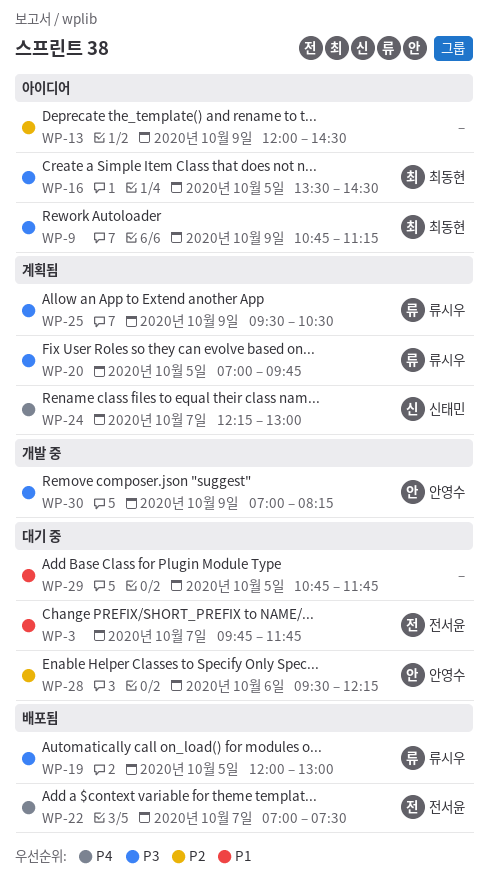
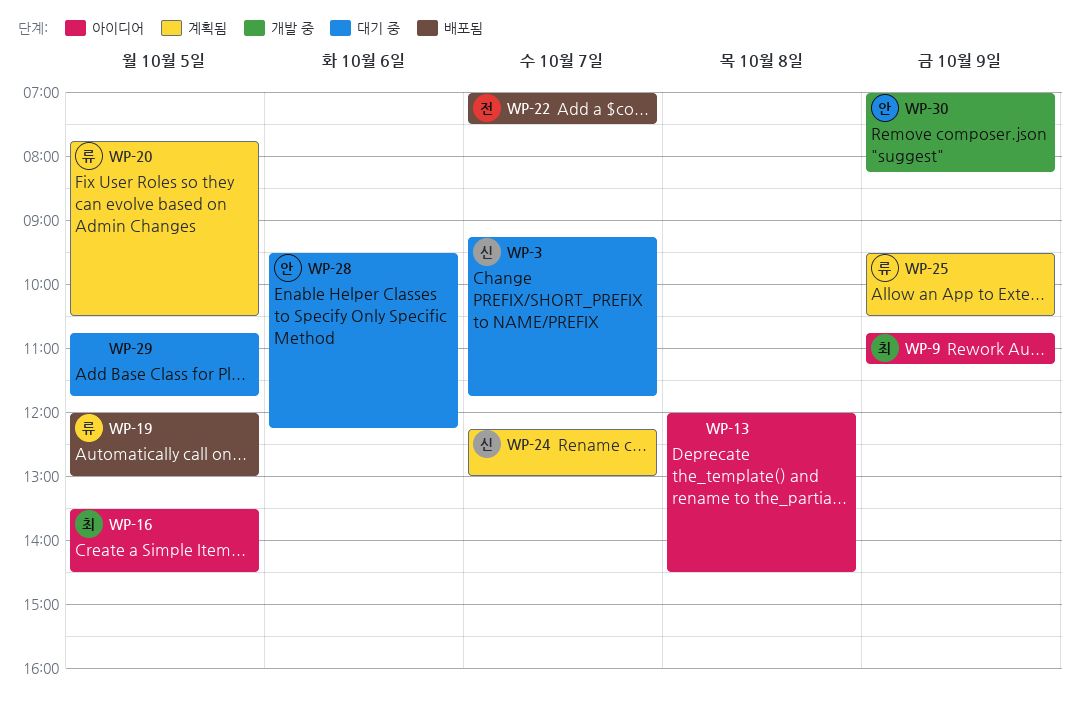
WP-3, owner: 전서윤 -> 신태민
WP-3, begins: 09:45 -> 09:15
WP-13, day: Oct 9 -> Oct 8
WP-20, begins: 07:00 -> 07:45
WP-20, ends: 09:45 -> 10:30

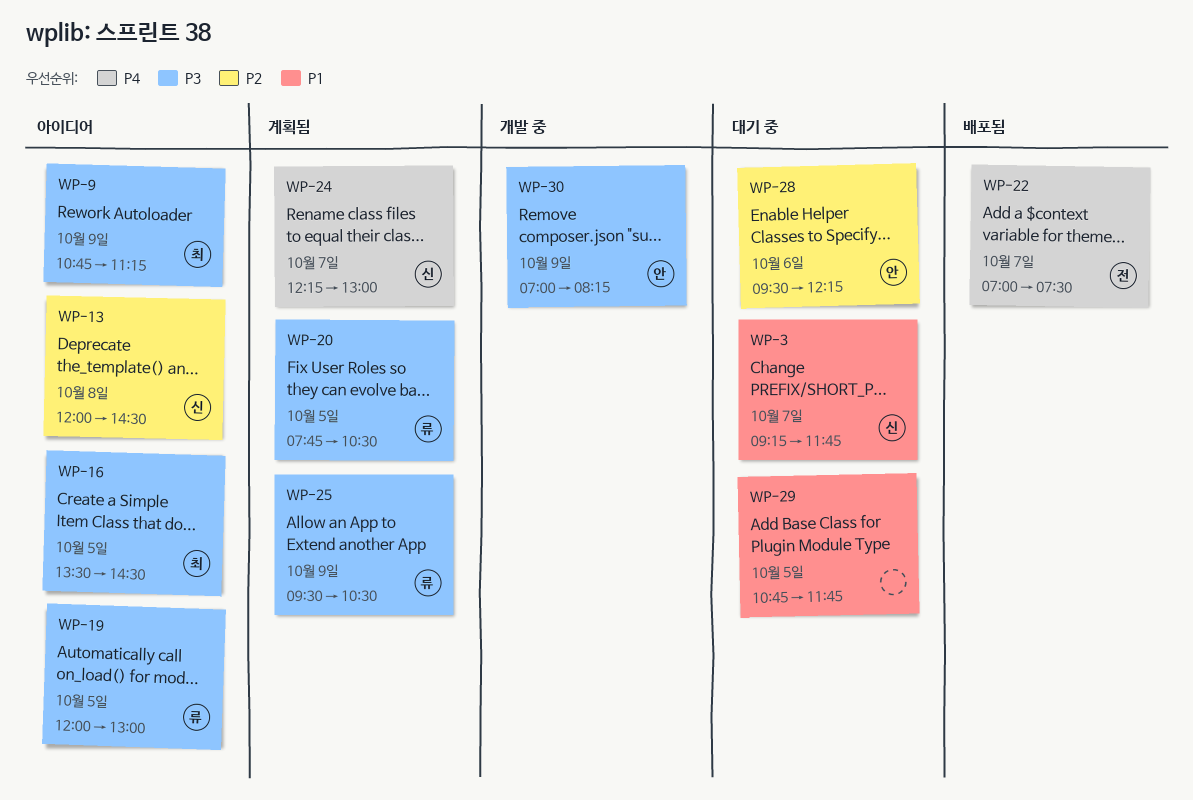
WP-13, owner: none -> 신
WP-19, status: 배포됨 -> 아이디어

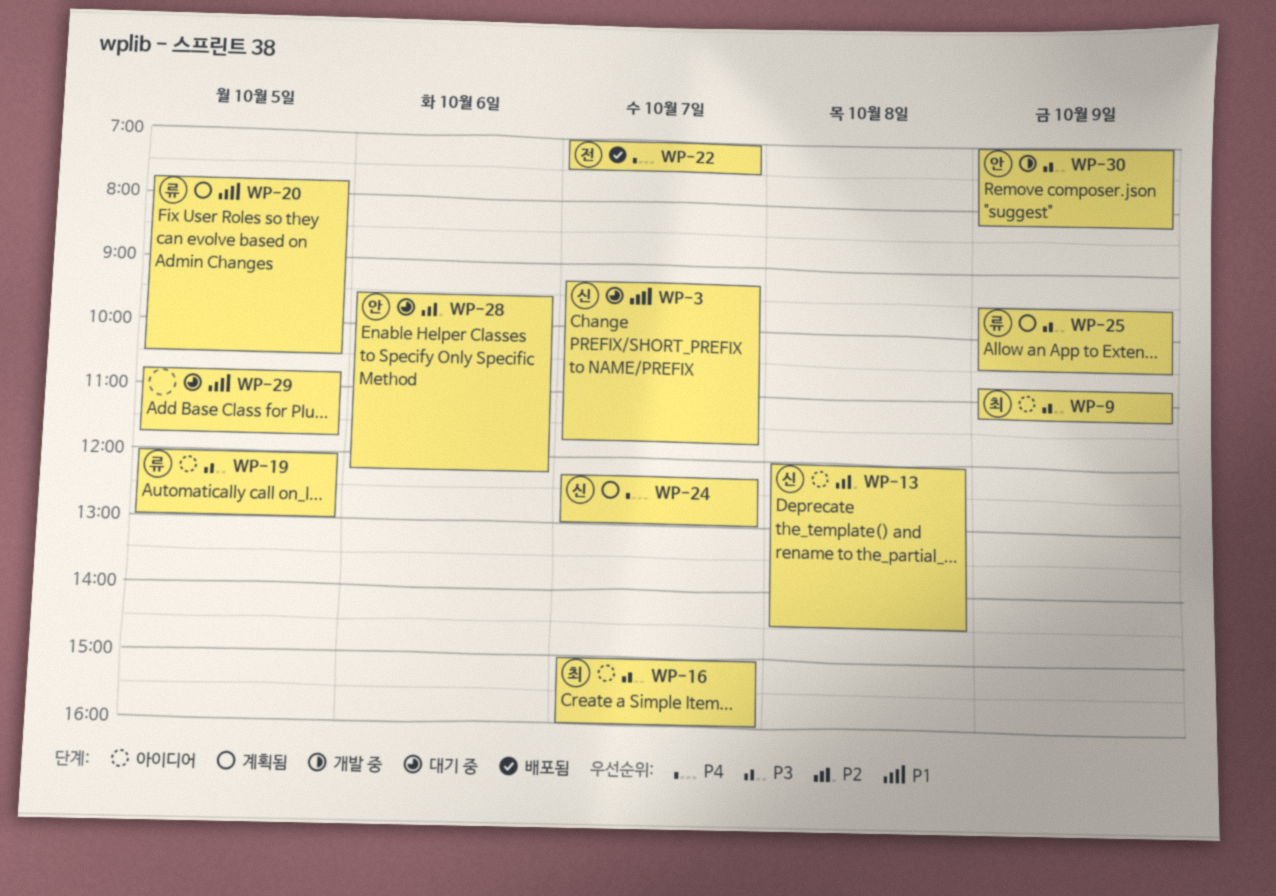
WP-16, day: Oct 5 -> Oct 7
WP-16, begins: 13:30 -> 15:00
WP-16, ends: 14:30 -> 16:00
WP-20, priority: P3 -> P1

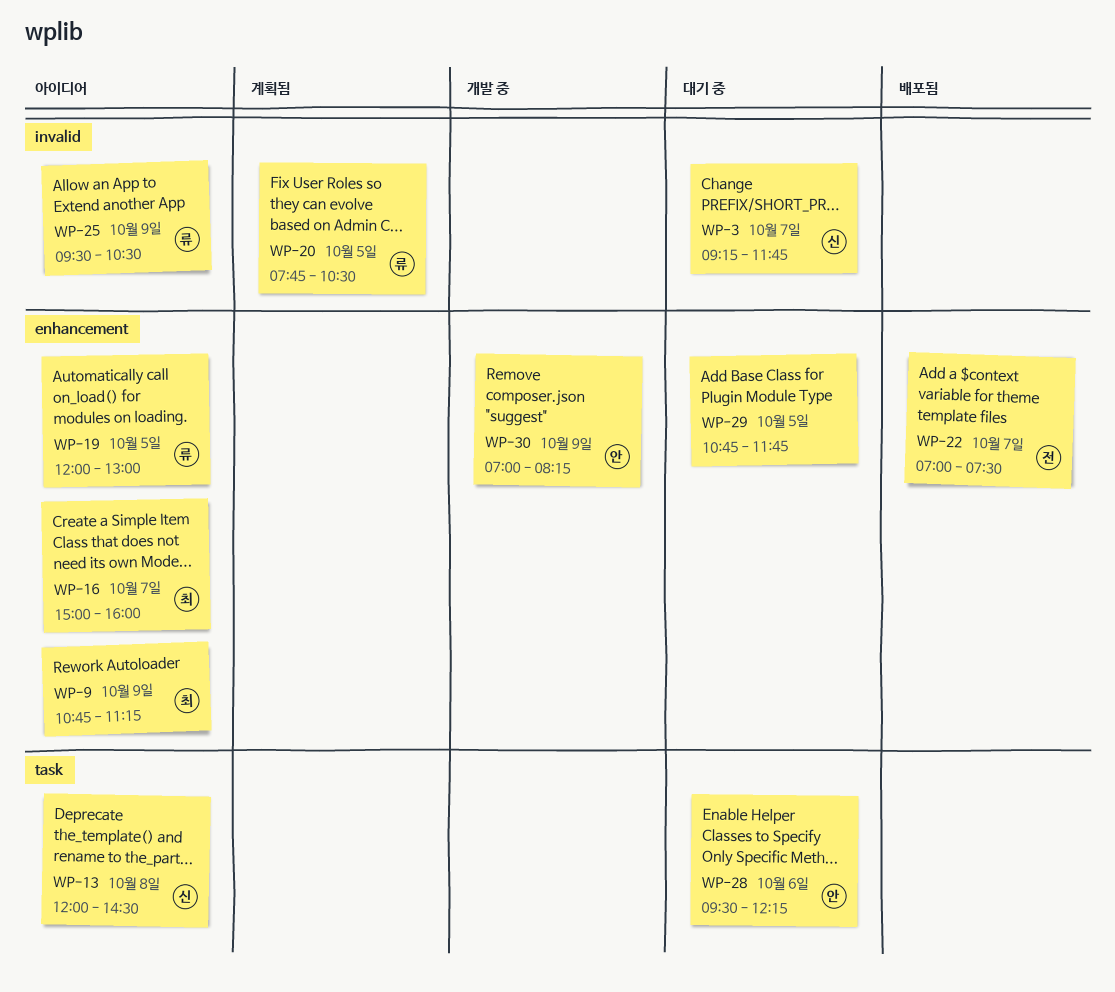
WP-24: present -> none
WP-25, status: 계획됨 -> 아이디어

